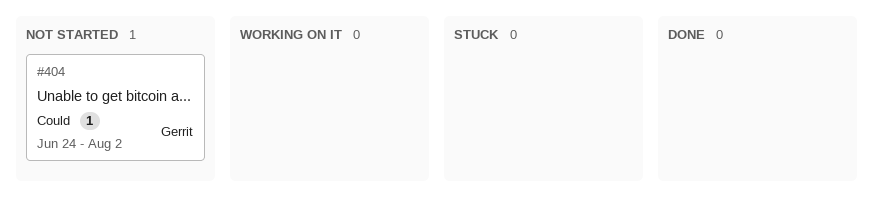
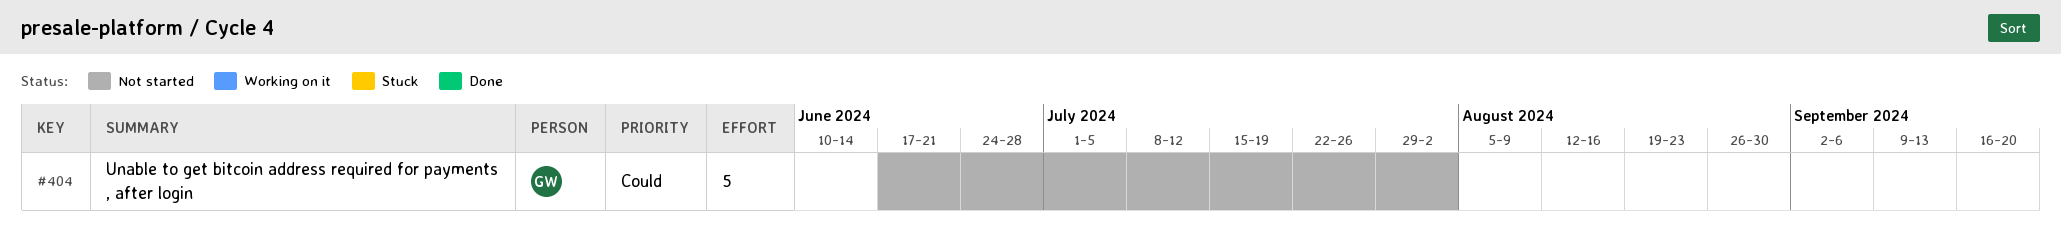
#404, estimate: 1 -> 5
#404, start: Jun 24 -> Jun 17

